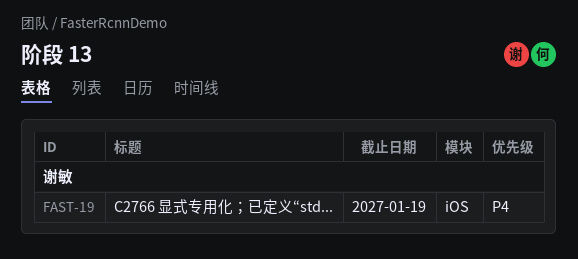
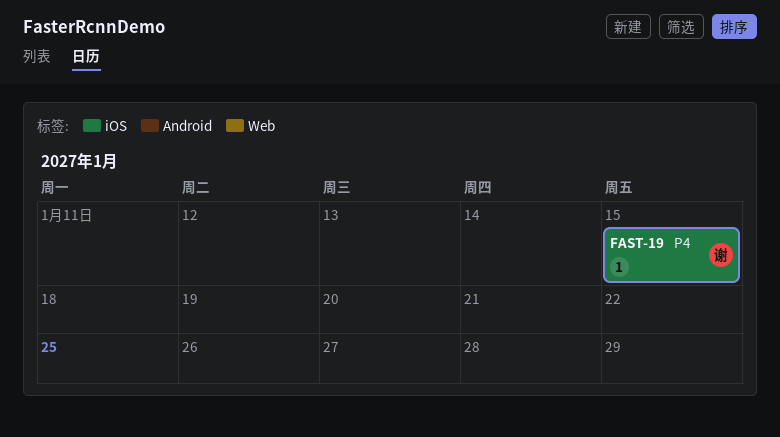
FAST-19, due: Jan 19 -> Jan 15

